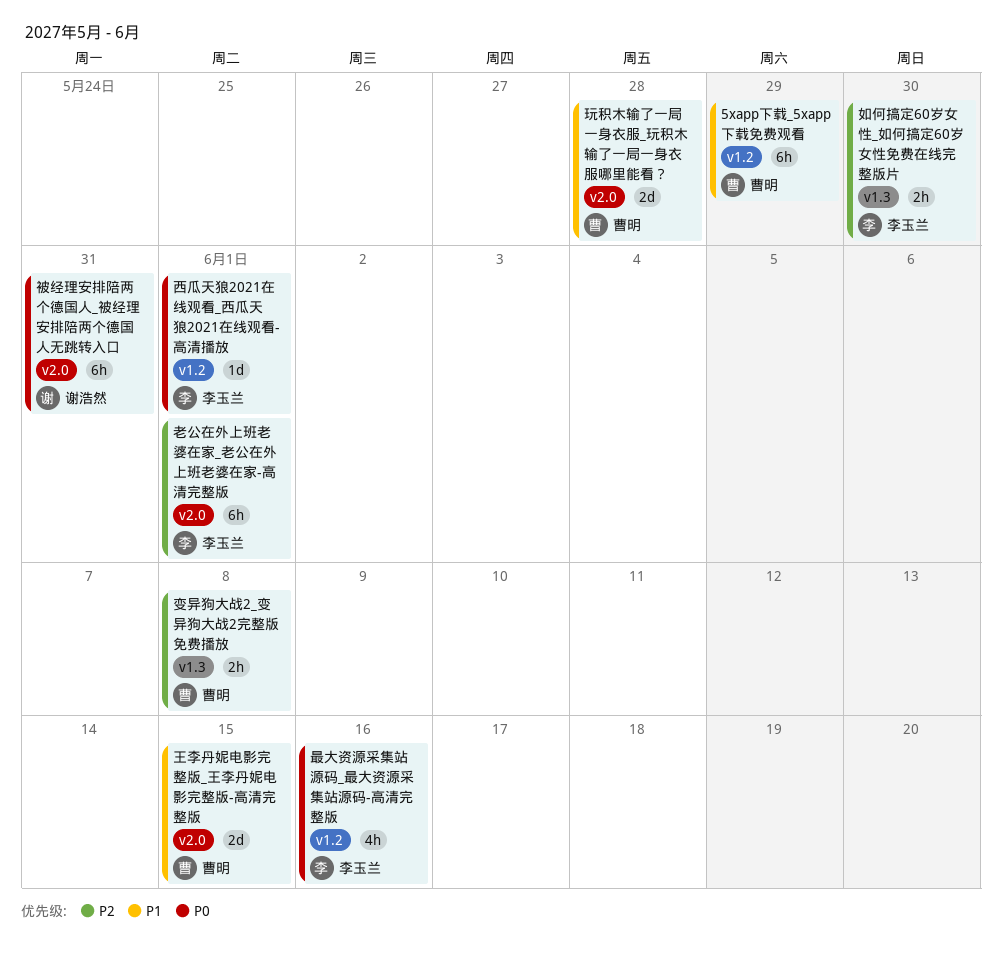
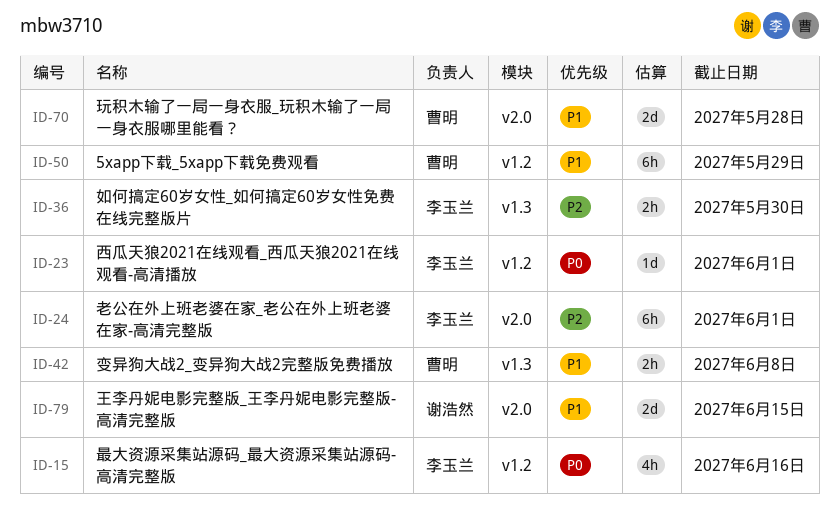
变异狗大战2_变异狗大战2完整版免费播放, priority: P2 -> P1
王李丹妮电影完整版_王李丹妮电影完整版-高清完整版, owner: 曹明 -> 谢浩然
被经理安排陪两个德国人_被经理安排陪两个德国人无跳转入口: present -> none

